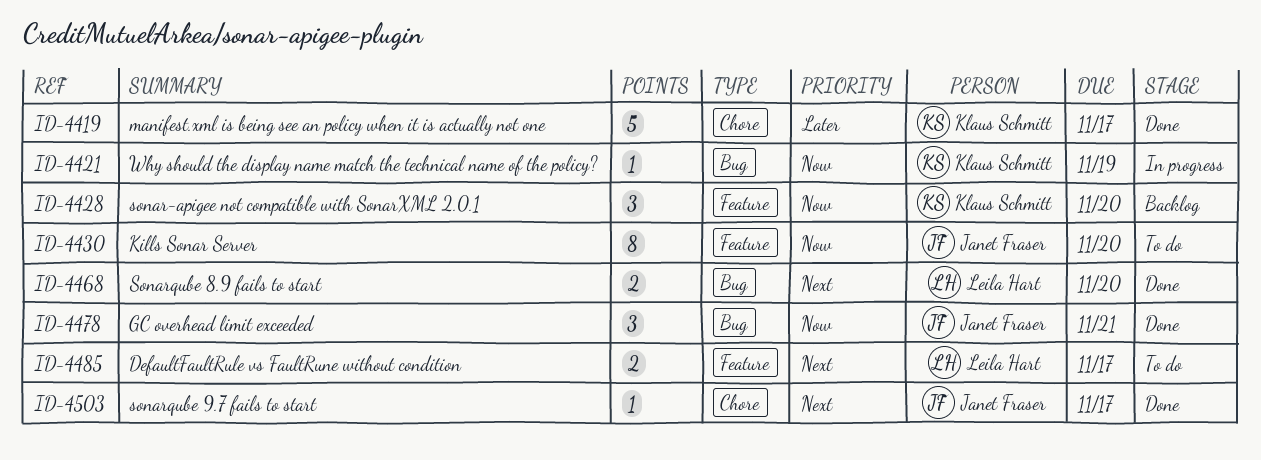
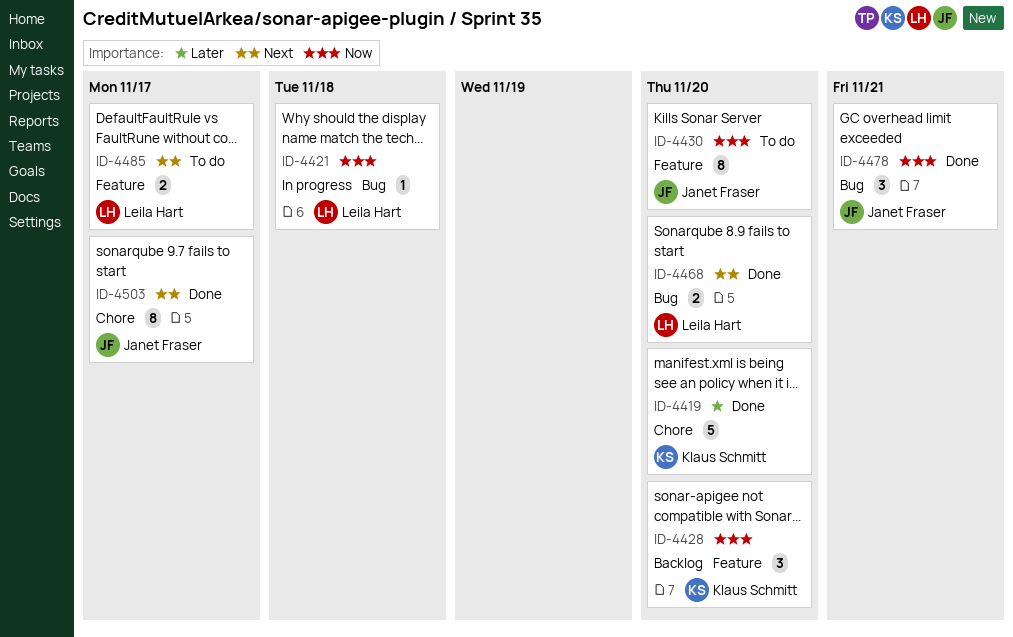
ID-4419, due: Nov 17 -> Nov 20
ID-4421, owner: Klaus Schmitt -> Leila Hart
ID-4421, due: Nov 19 -> Nov 18
ID-4503, estimate: 1 -> 8

